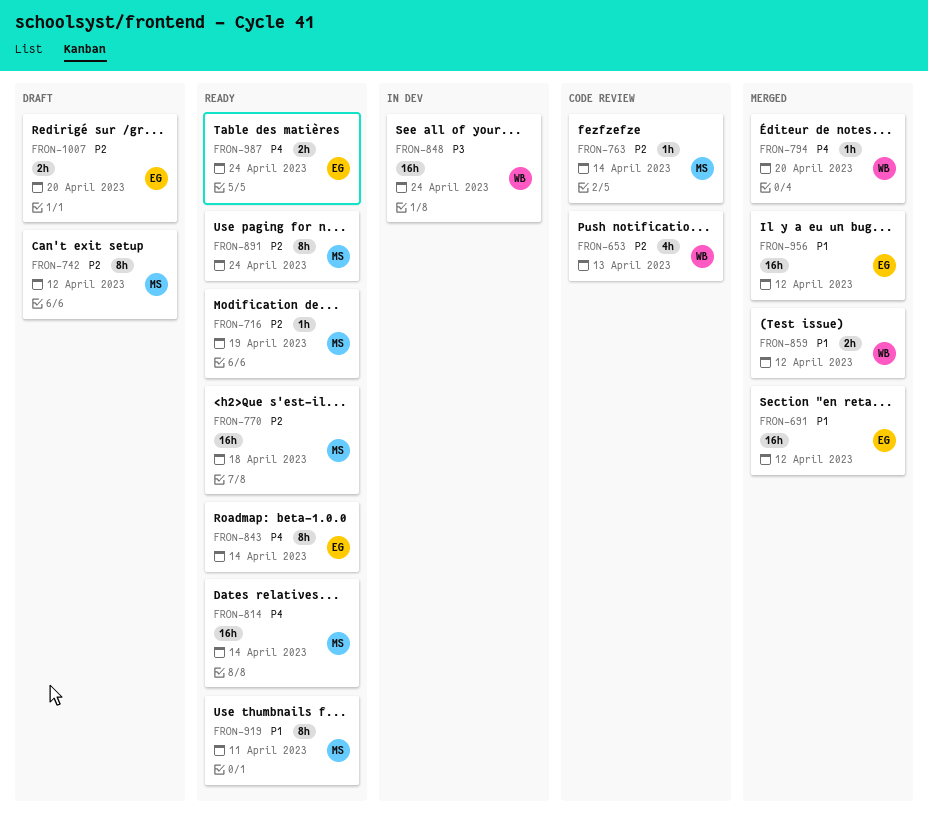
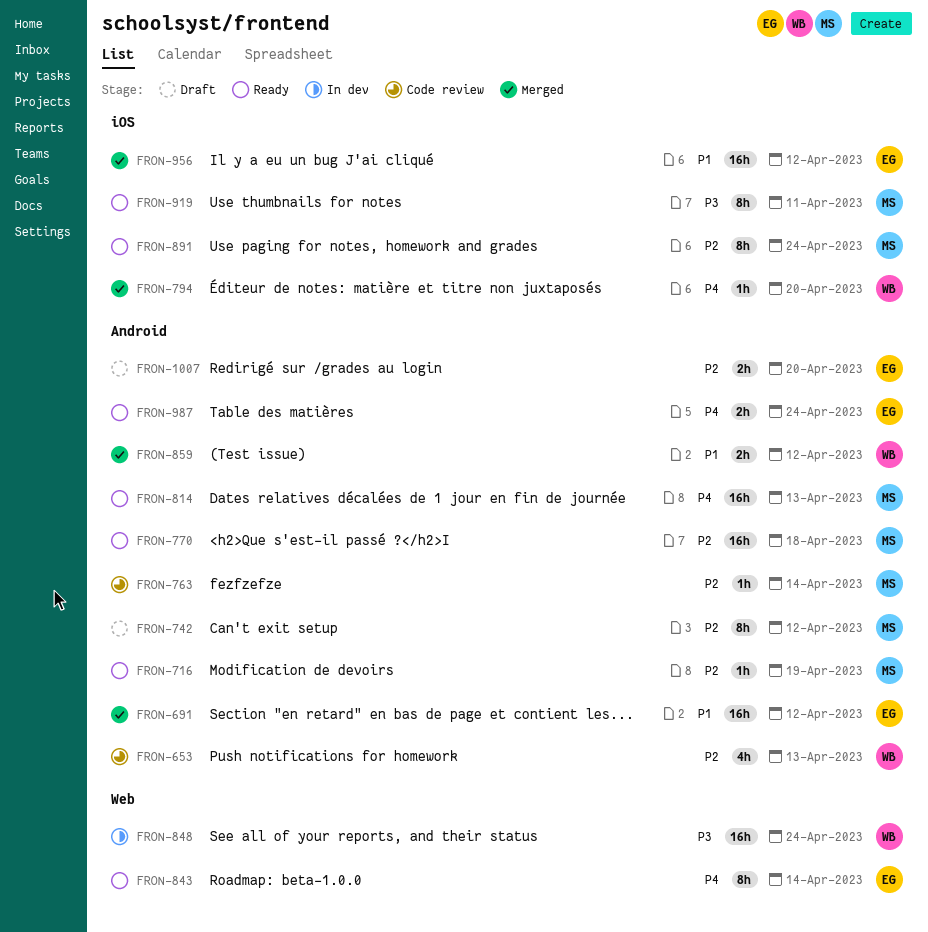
FRON-814, due: Apr 14 -> Apr 13
FRON-919, priority: P1 -> P3

